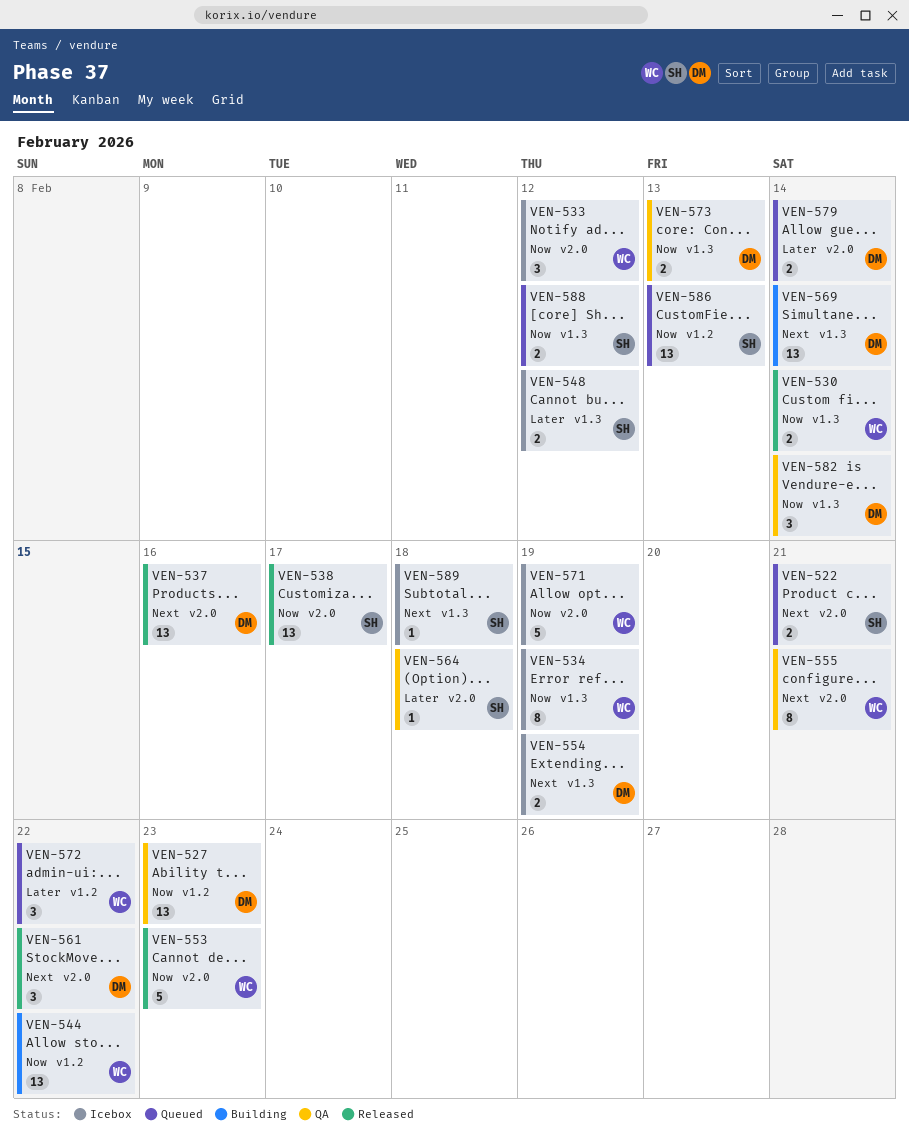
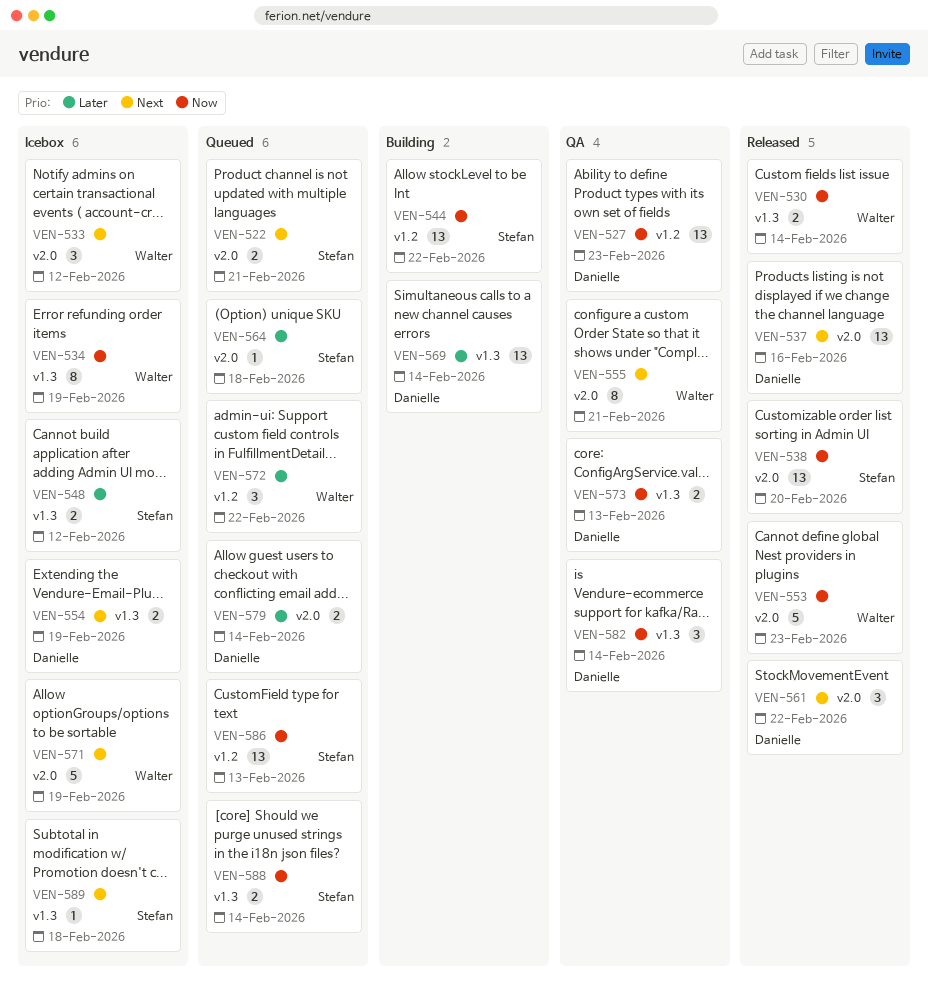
VEN-533, priority: Now -> Next
VEN-538, due: Feb 17 -> Feb 20
VEN-544, owner: Walter -> Stefan
VEN-564, status: QA -> Queued
VEN-569, priority: Next -> Later
VEN-571, priority: Now -> Next
VEN-588, due: Feb 12 -> Feb 14

